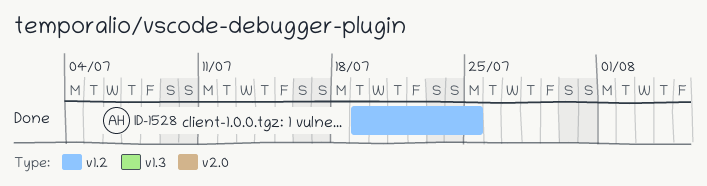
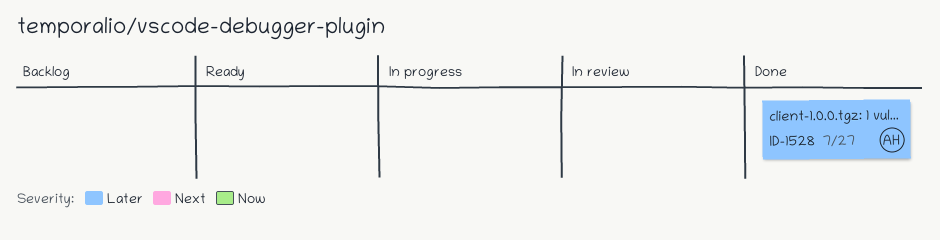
ID-1528, due: Jul 25 -> Jul 27

